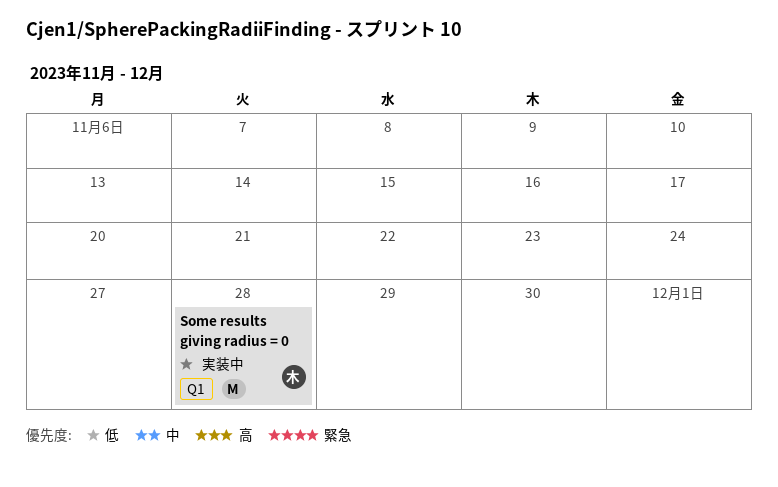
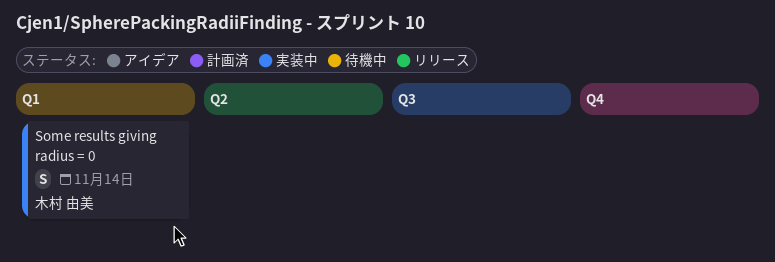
Some results giving radius = 0, estimate: M -> S
Some results giving radius = 0, due: Nov 28 -> Nov 14

